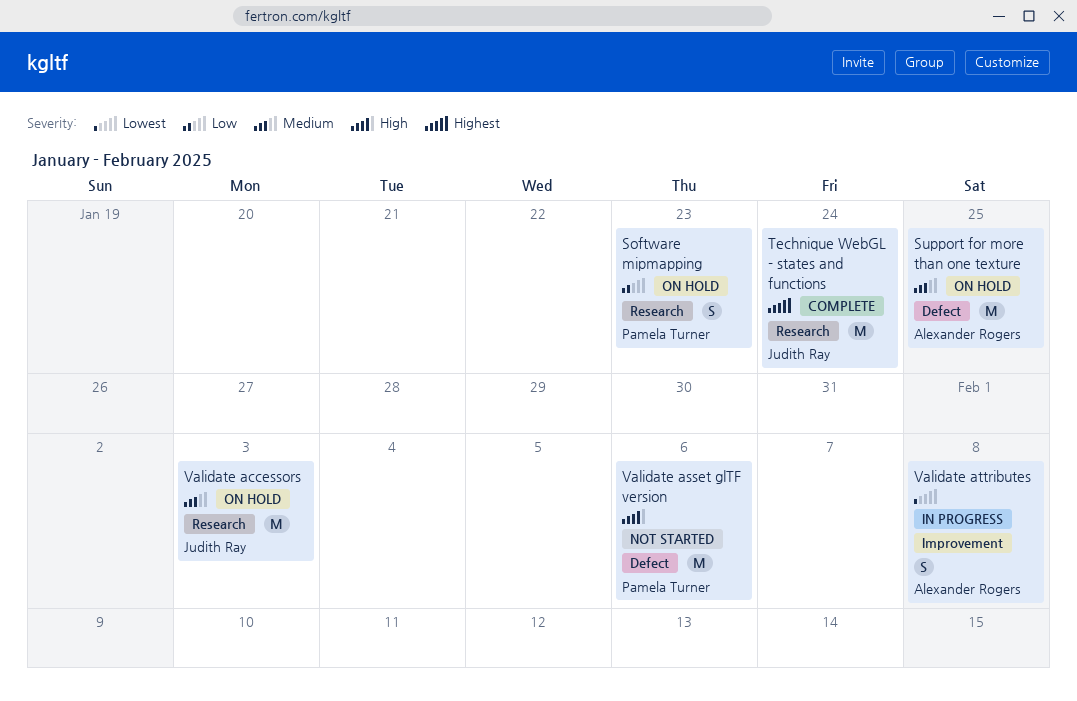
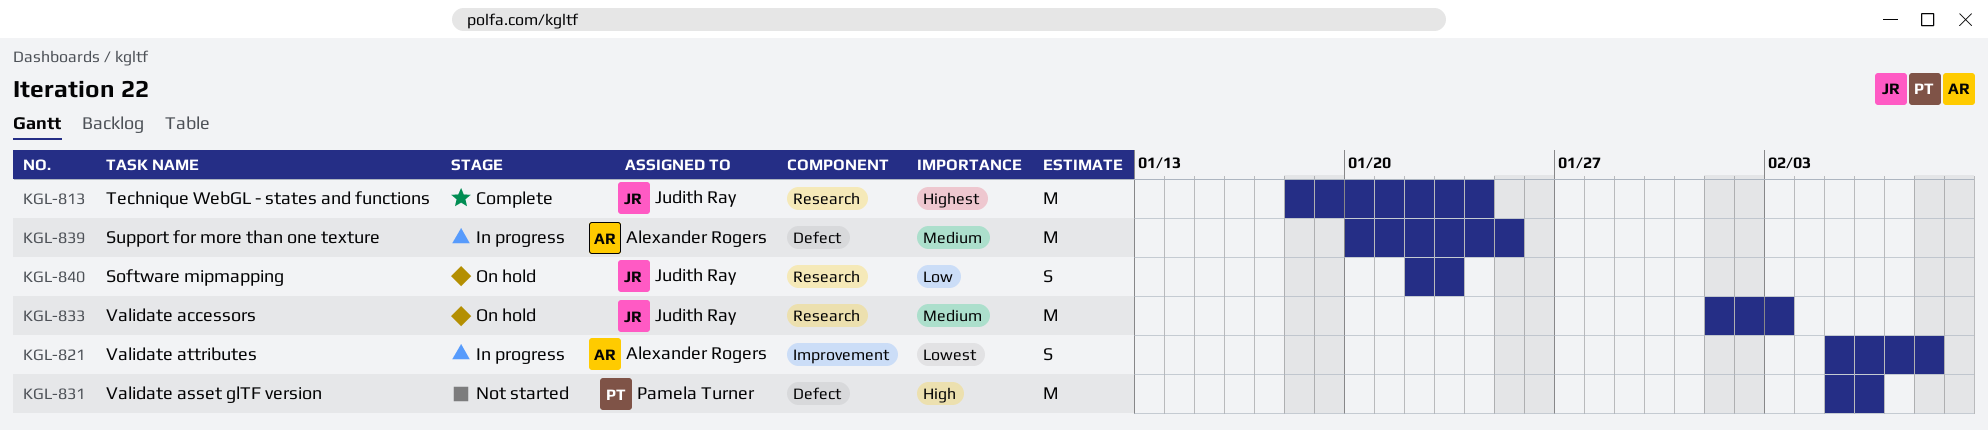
Software mipmapping, owner: Pamela Turner -> Judith Ray
Support for more than one texture, status: On hold -> In progress

